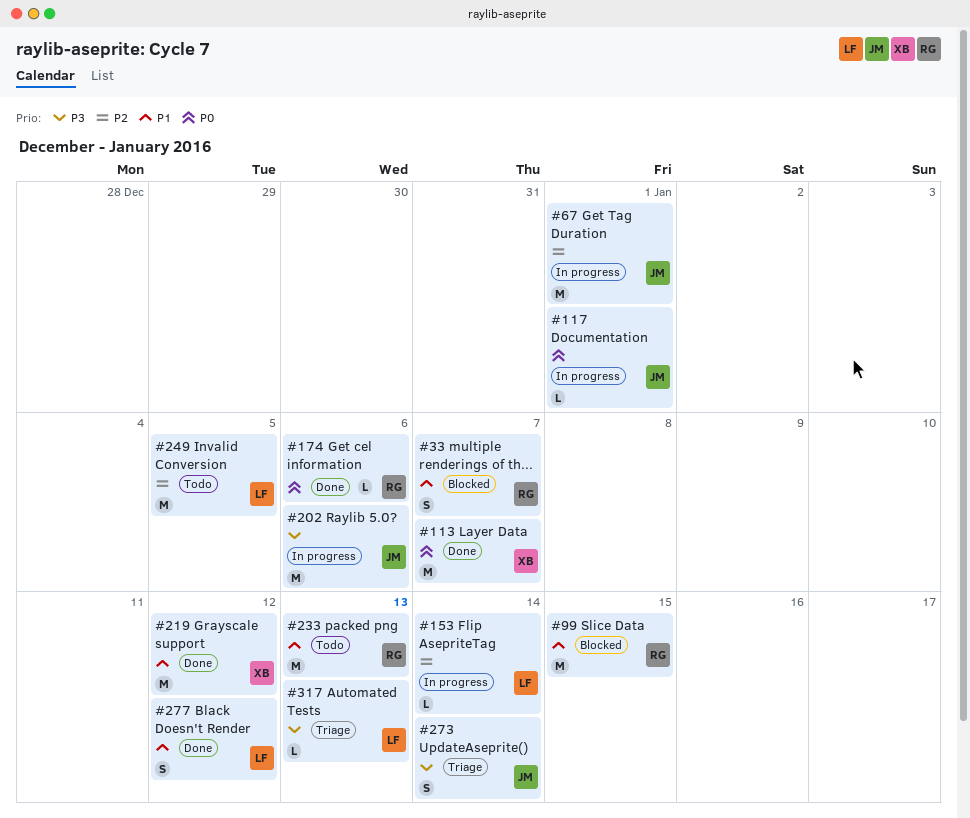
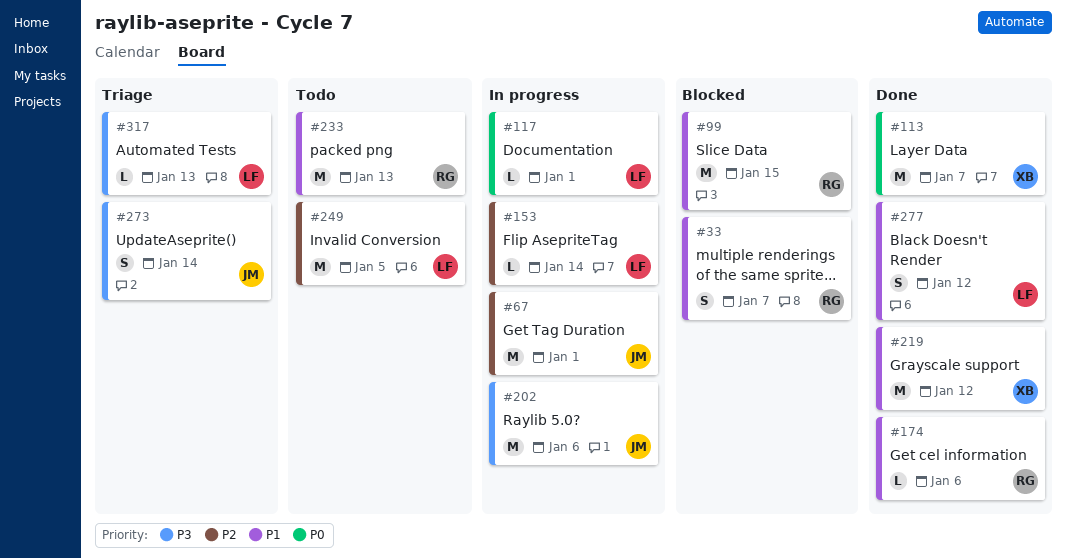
#117, owner: JM -> LF
#174, priority: P0 -> P1

